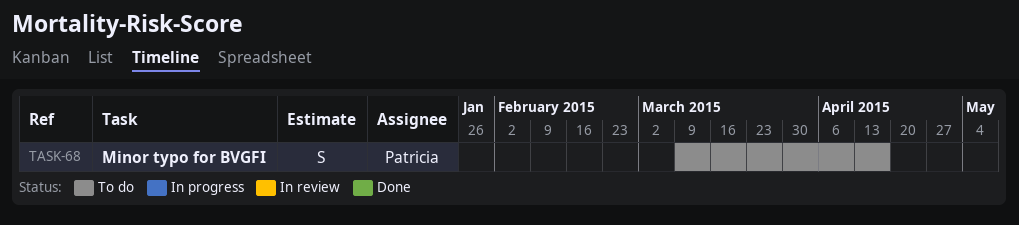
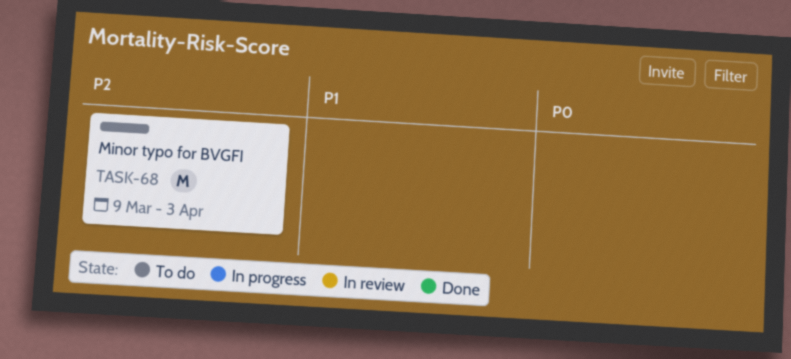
TASK-68, estimate: S -> M
TASK-68, due: Apr 17 -> Apr 3

